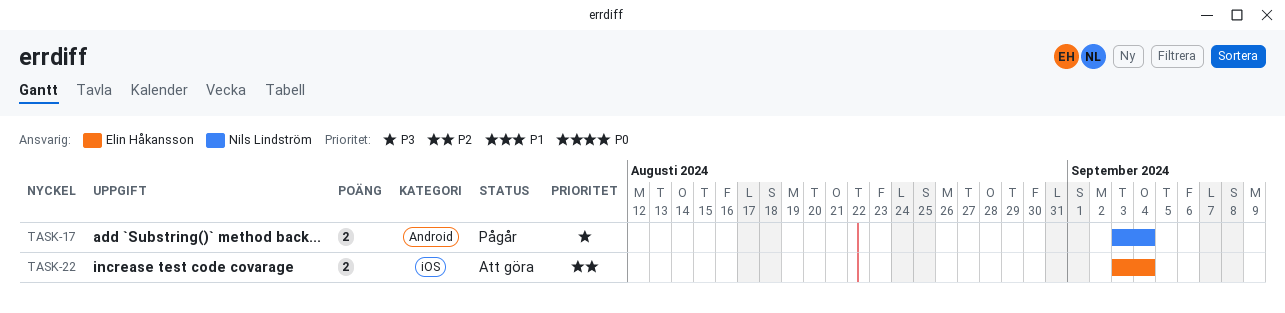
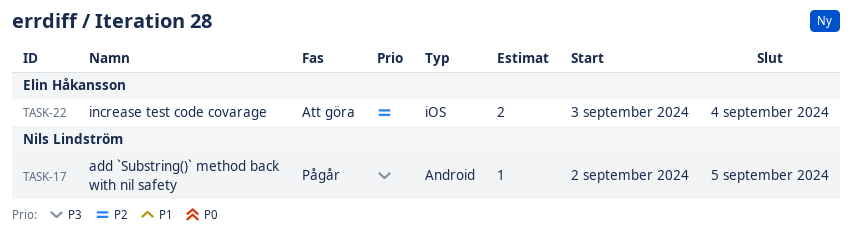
TASK-17, estimate: 2 -> 1
TASK-17, start: Sep 3 -> Sep 2
TASK-17, due: Sep 4 -> Sep 5

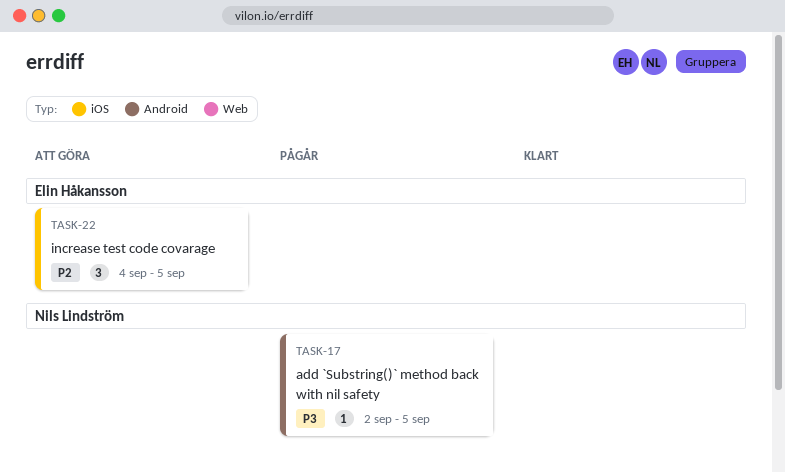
TASK-22, estimate: 2 -> 3
TASK-22, start: Sep 3 -> Sep 4
TASK-22, due: Sep 4 -> Sep 5

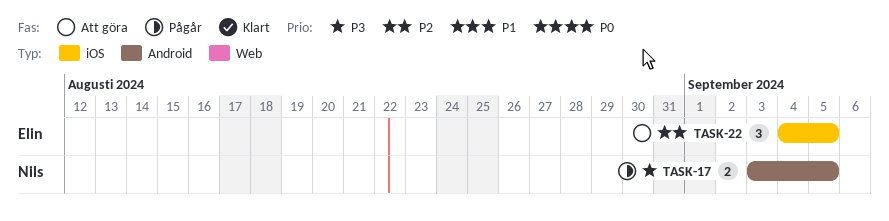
TASK-17, estimate: 1 -> 2
TASK-17, start: Sep 2 -> Sep 3

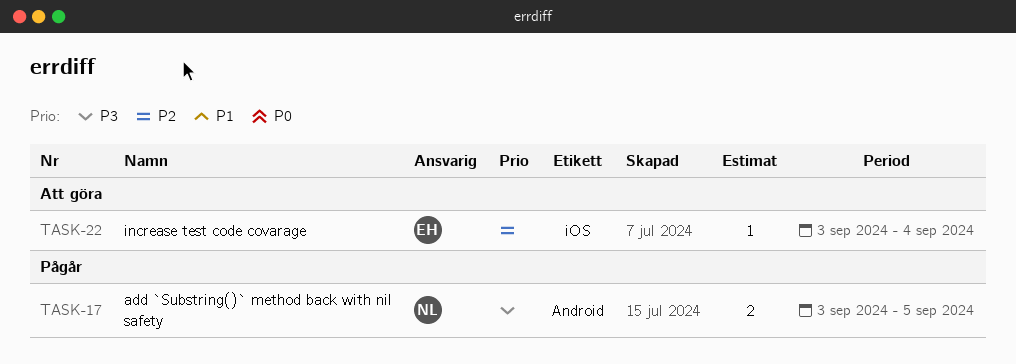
TASK-22, estimate: 3 -> 1
TASK-22, start: Sep 4 -> Sep 3
TASK-22, due: Sep 5 -> Sep 4

